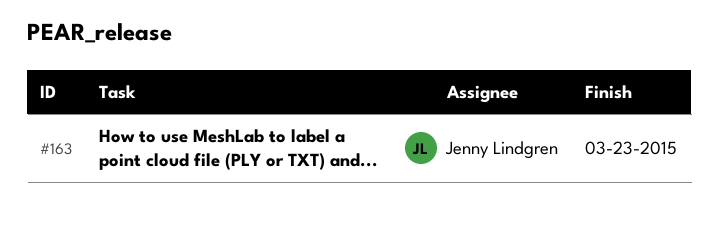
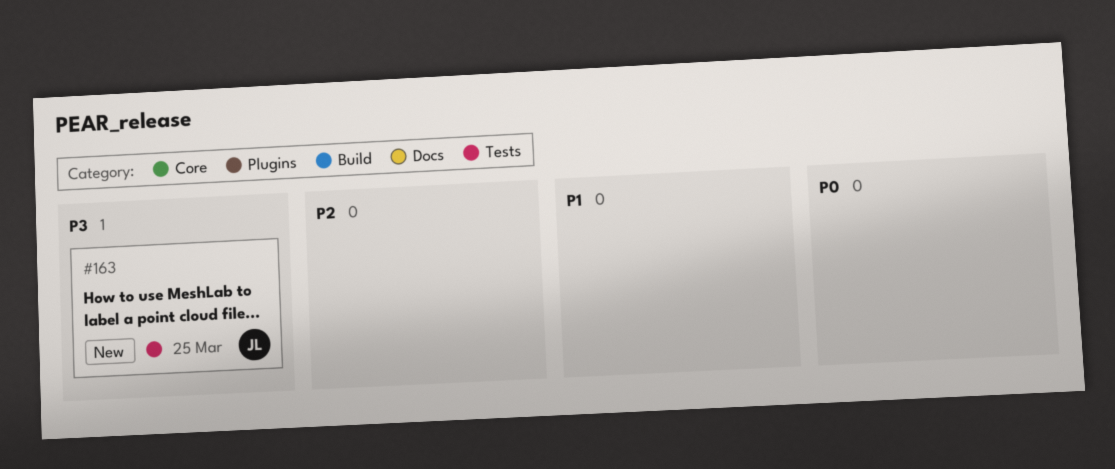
#163, due: Mar 23 -> Mar 25

